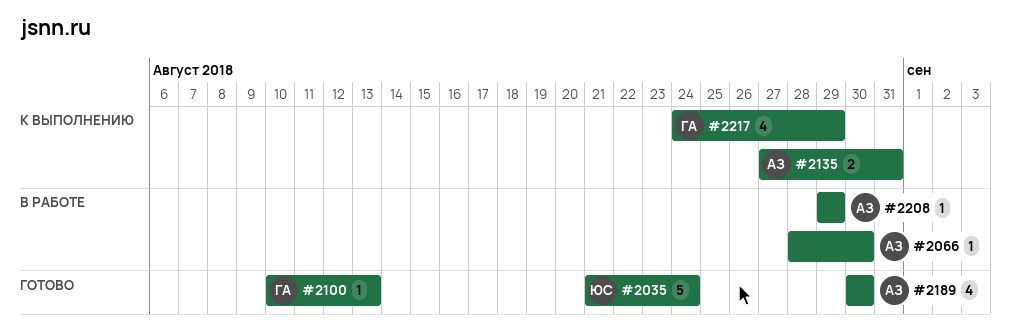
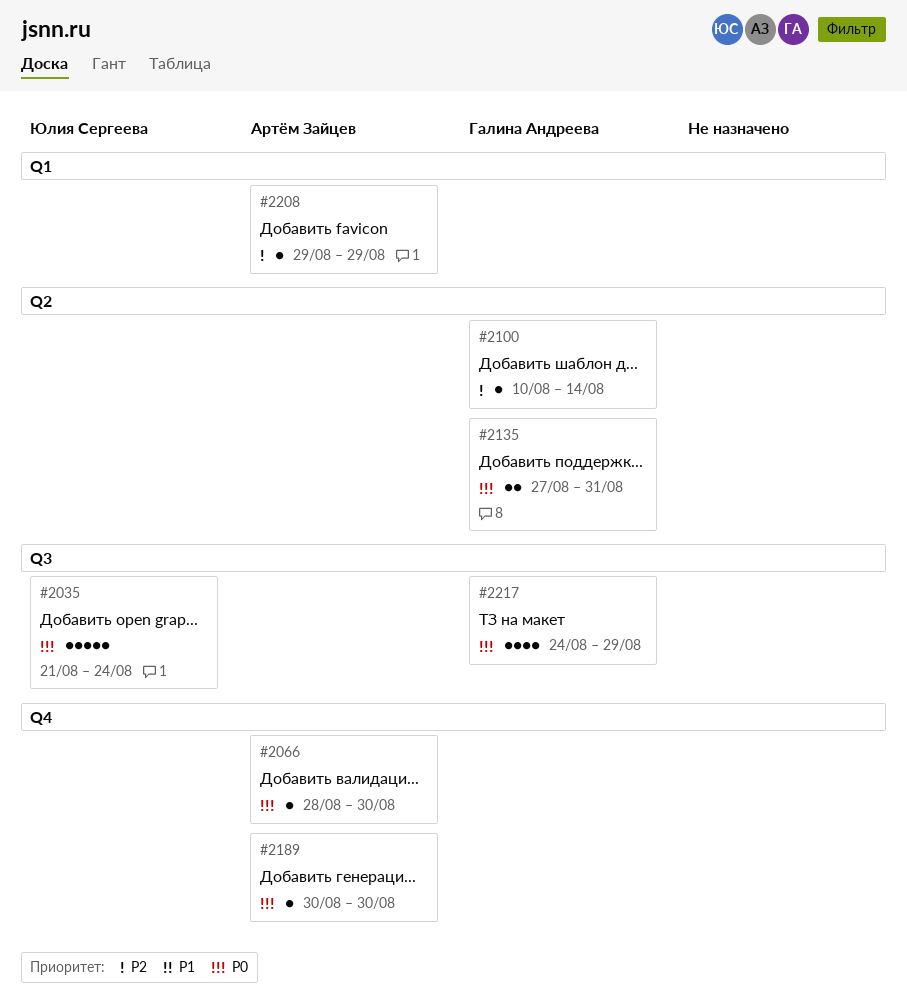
#2100, due: Aug 13 -> Aug 14
#2135, owner: Артём Зайцев -> Галина Андреева
#2189, estimate: 4 -> 1

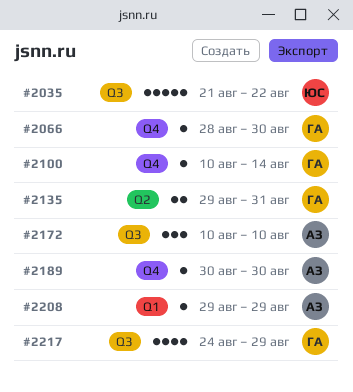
#2035, due: Aug 24 -> Aug 22
#2066, owner: Артём Зайцев -> Галина Андреева
#2100, label: Q2 -> Q4
#2135, start: Aug 27 -> Aug 29
#2172: none -> present

